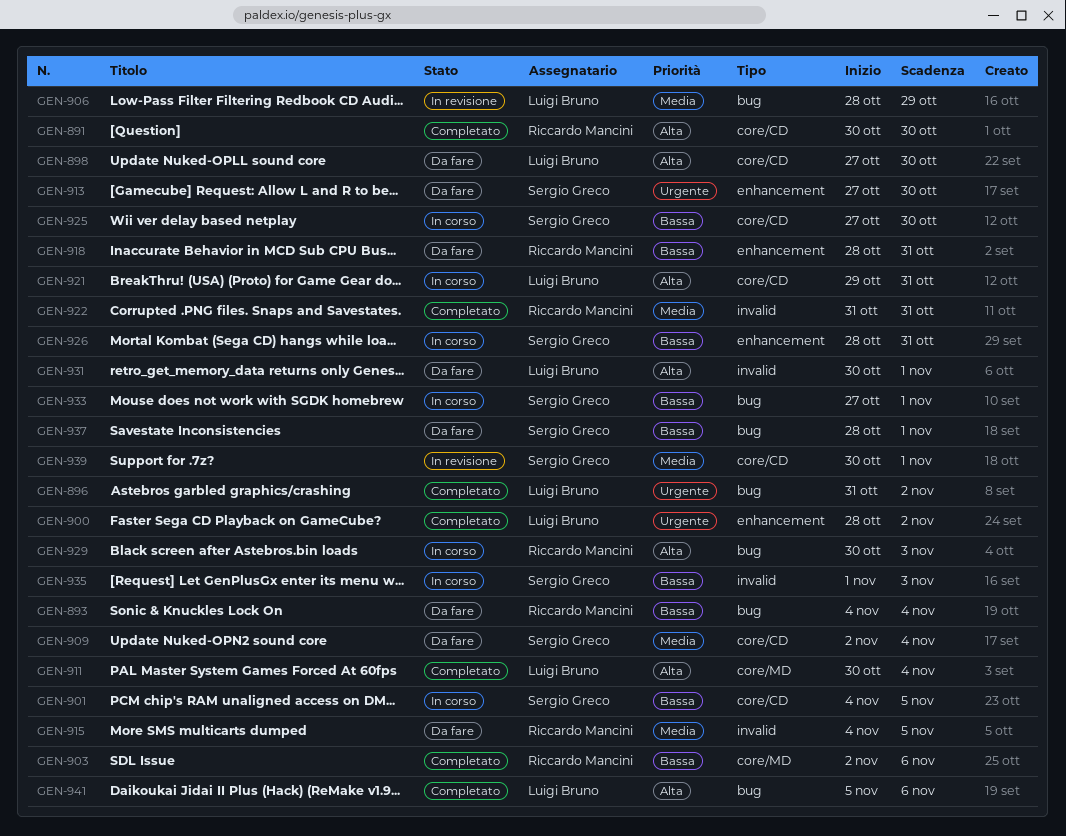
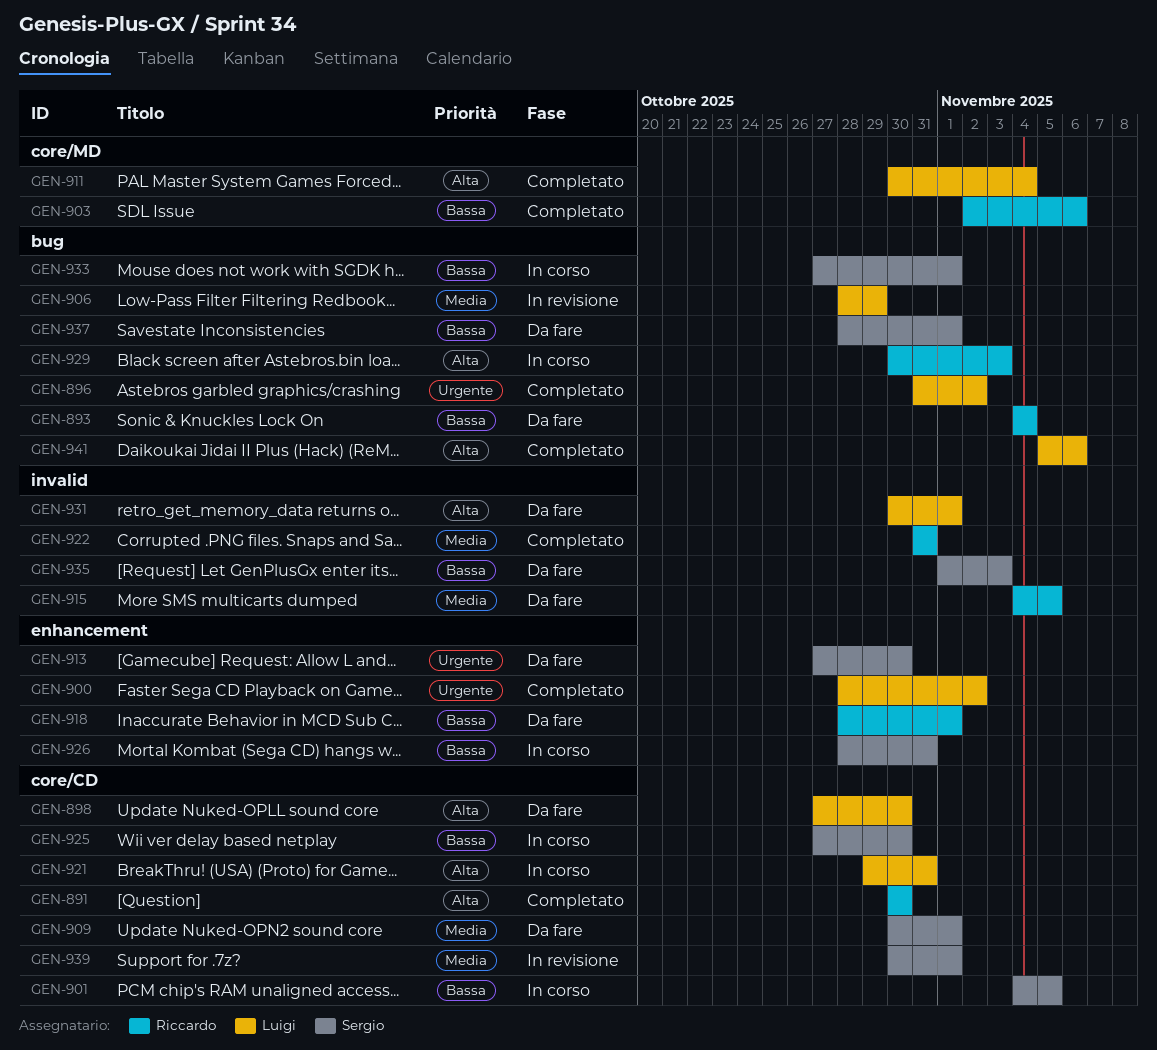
GEN-909, start: Nov 2 -> Oct 30
GEN-909, due: Nov 4 -> Nov 1
GEN-918, due: Oct 31 -> Nov 1
GEN-935, status: In corso -> Da fare

